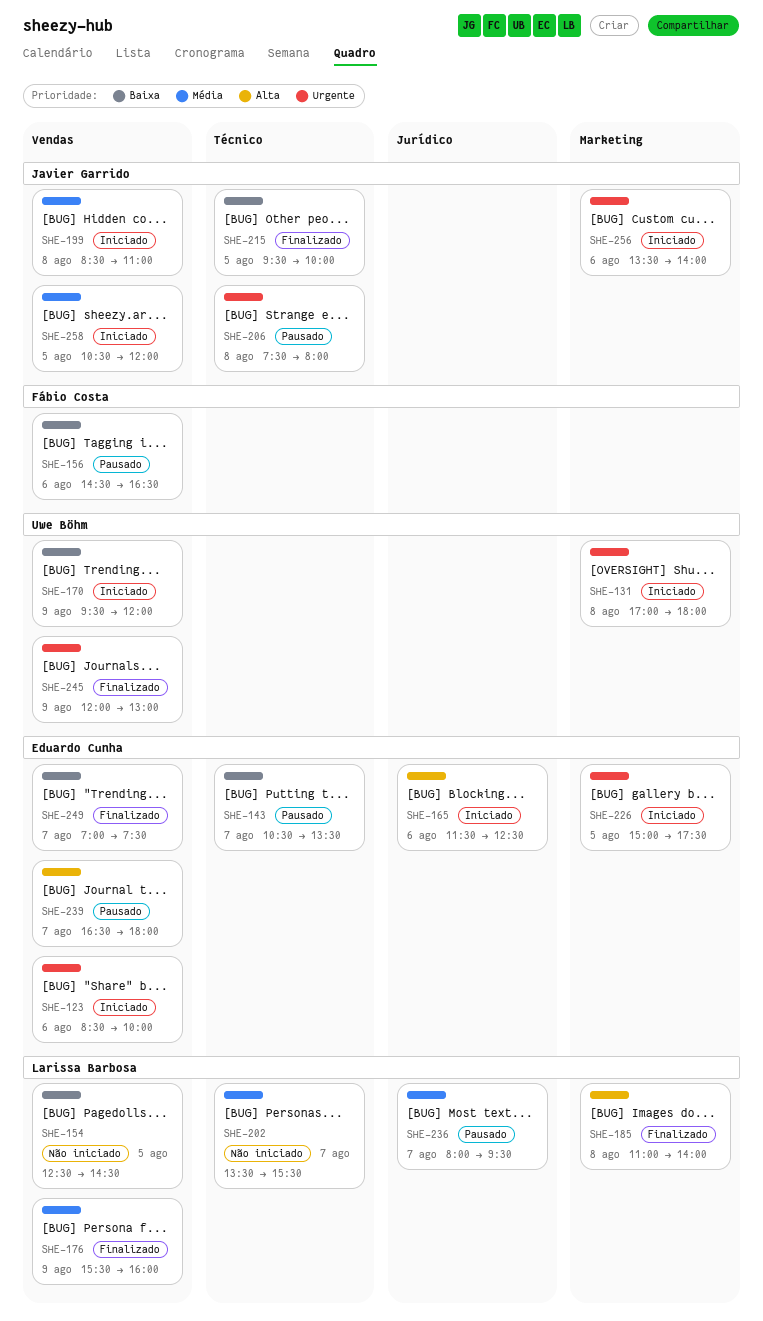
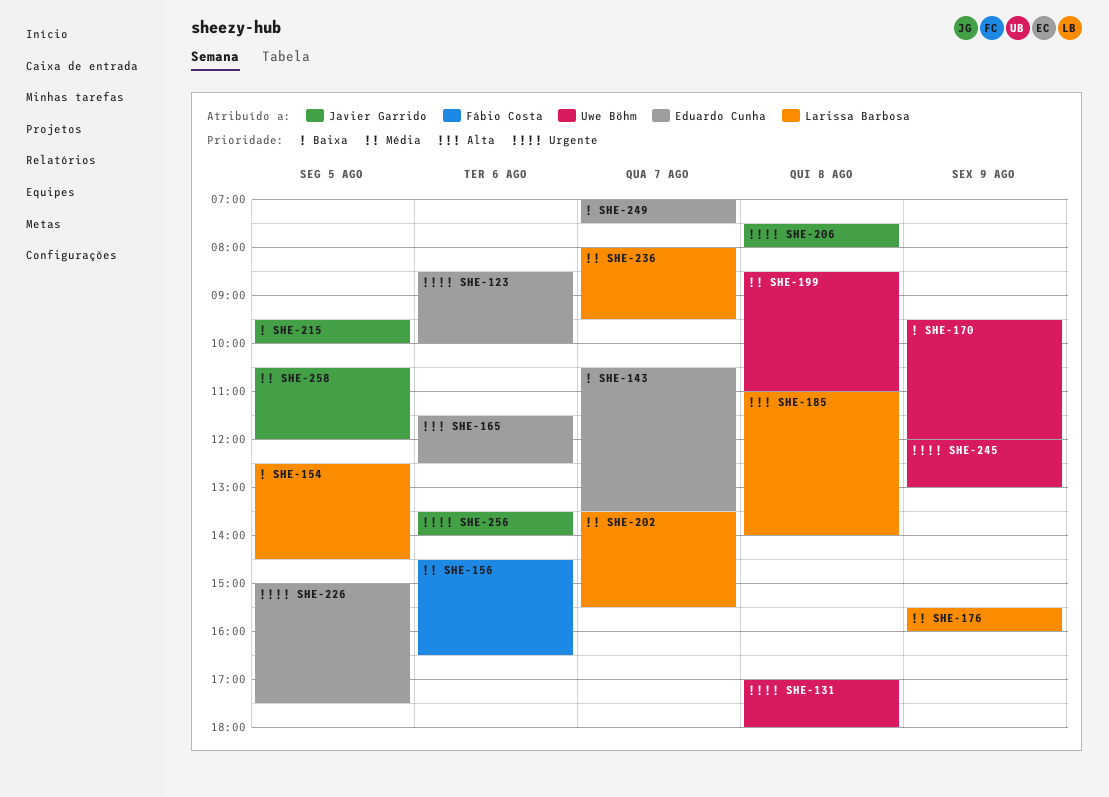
SHE-156, priority: Baixa -> Média
SHE-199, owner: Javier Garrido -> Uwe Böhm
SHE-239: present -> none

